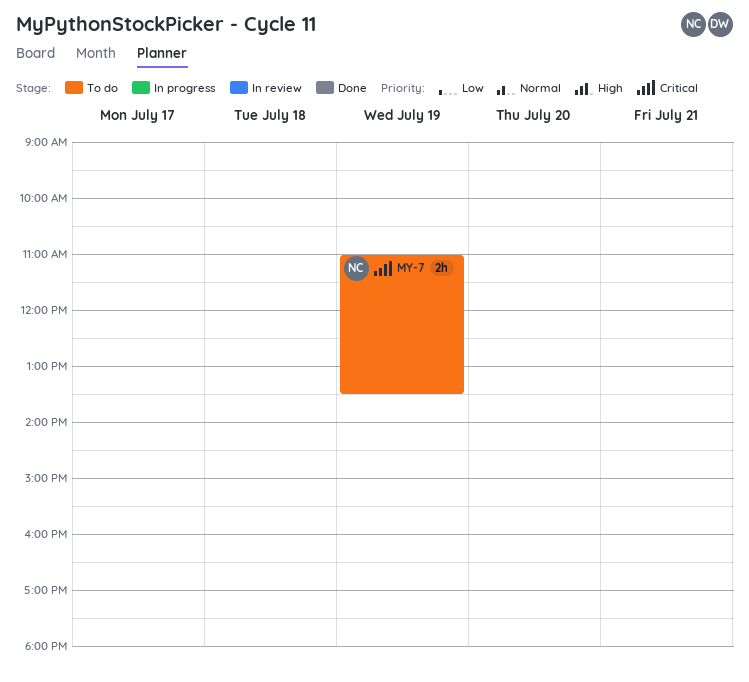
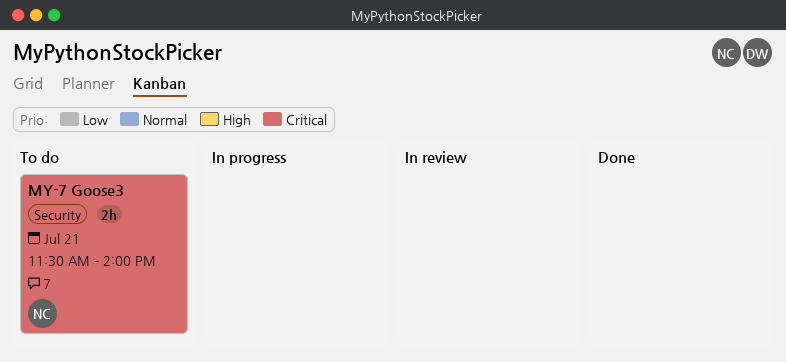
MY-7, day: Jul 19 -> Jul 21
MY-7, begins: 11:00 -> 11:30
MY-7, ends: 13:30 -> 14:00

